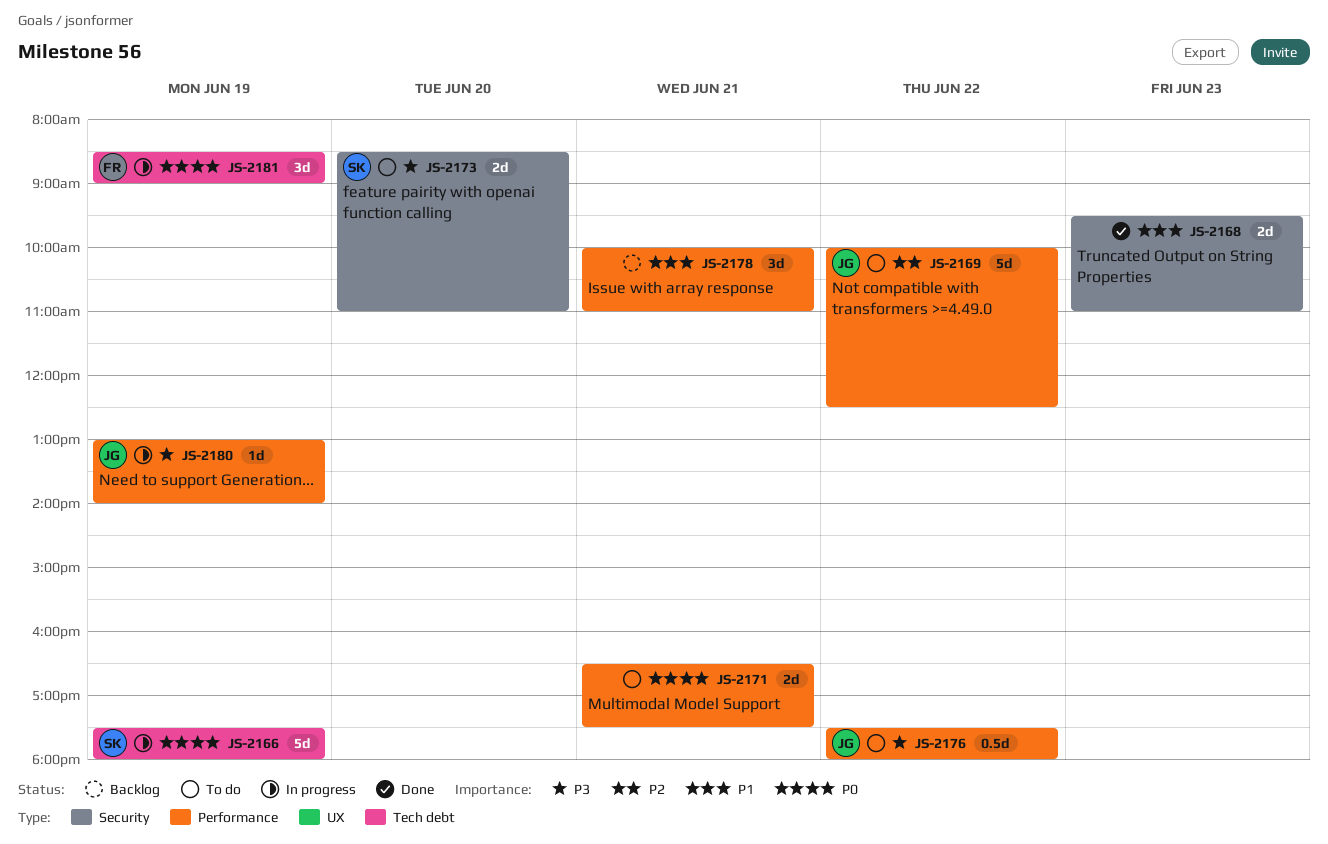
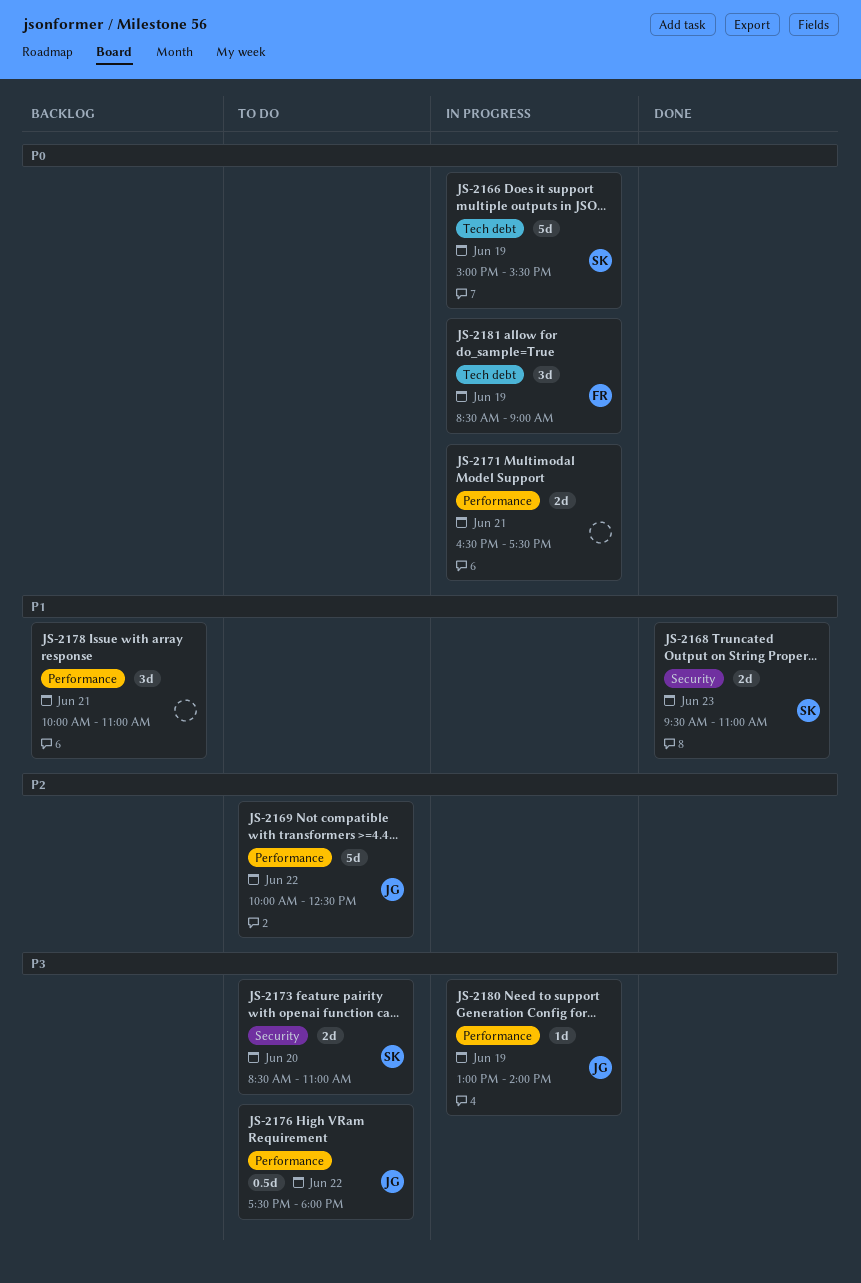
JS-2166, begins: 17:30 -> 15:00
JS-2166, ends: 18:00 -> 15:30
JS-2168, owner: none -> SK
JS-2171, status: To do -> In progress

